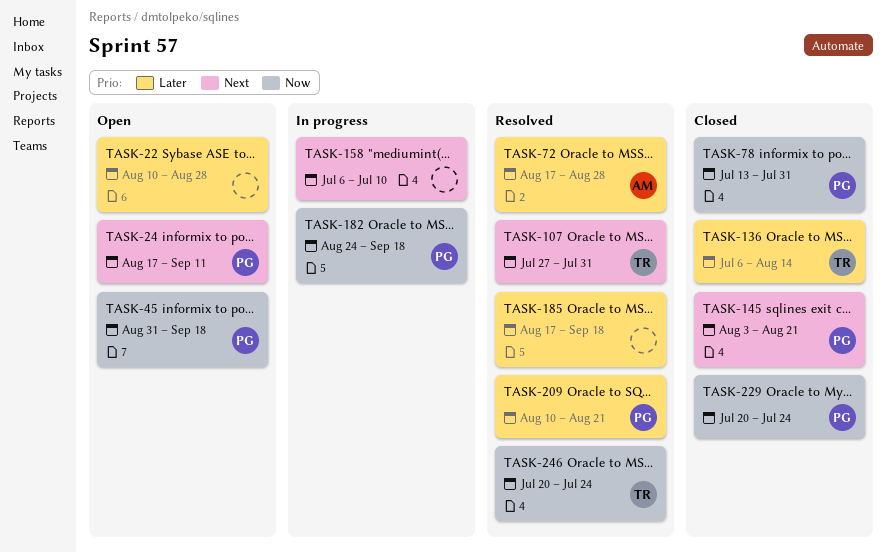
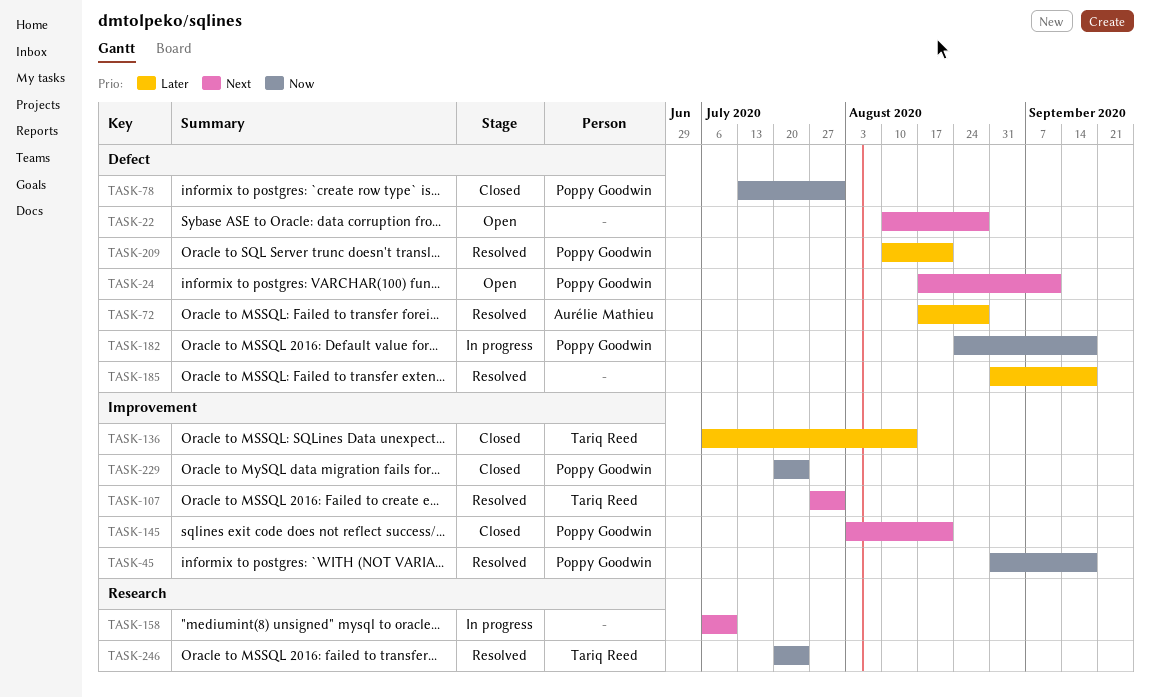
TASK-22, priority: Later -> Next
TASK-45, status: Open -> Resolved
TASK-185, start: Aug 17 -> Aug 31

